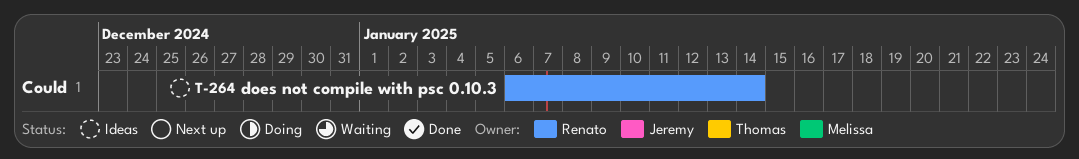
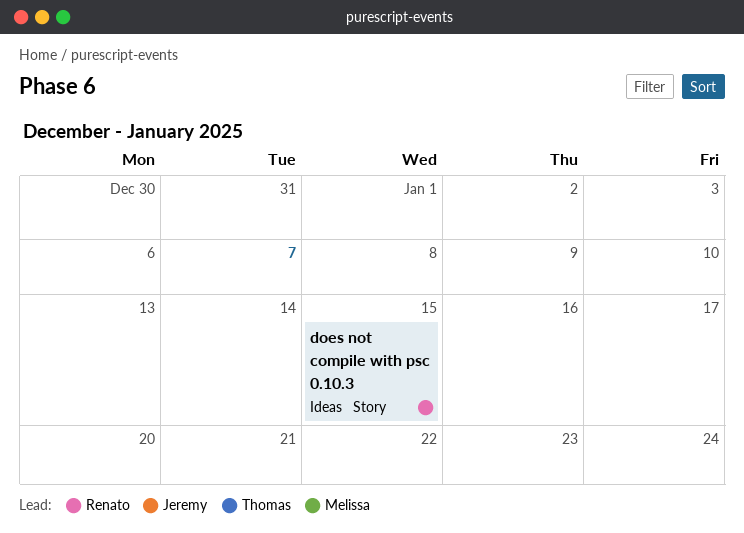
does not compile with psc 0.10.3, due: Jan 14 -> Jan 15

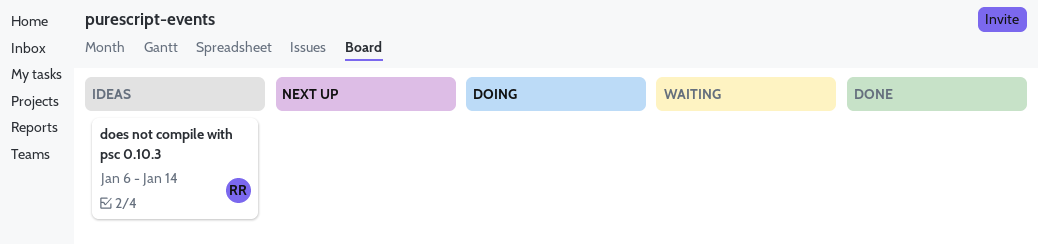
does not compile with psc 0.10.3, due: Jan 15 -> Jan 14

